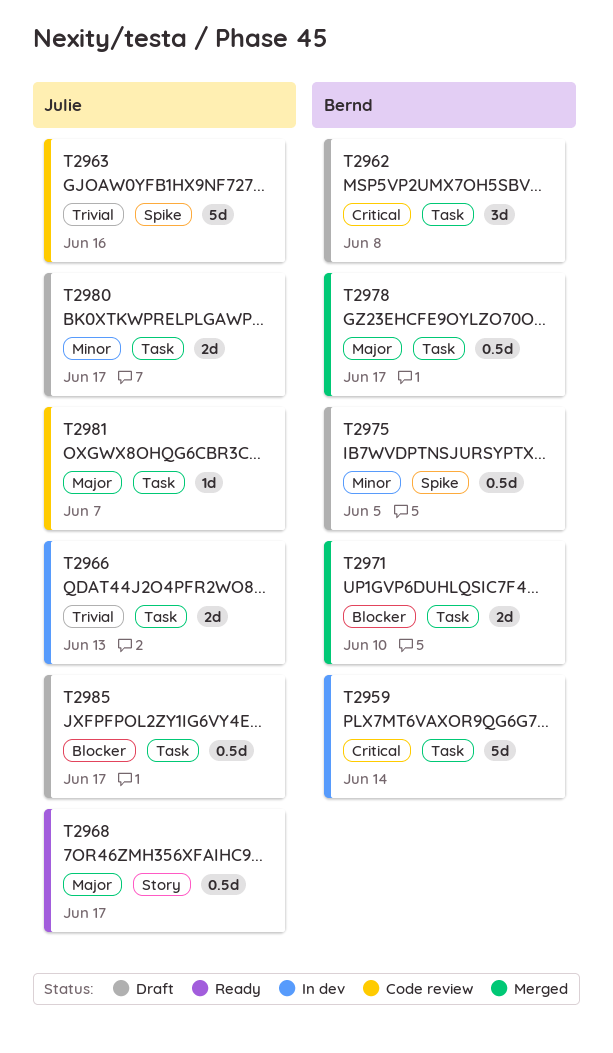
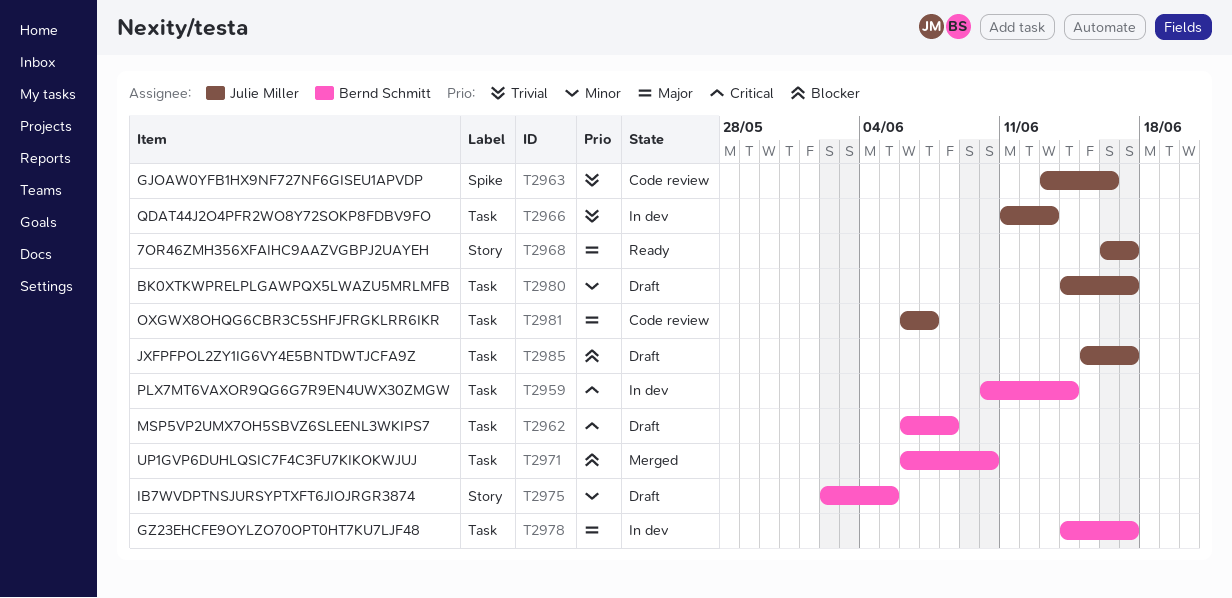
T2975, label: Spike -> Story
T2978, status: Merged -> In dev

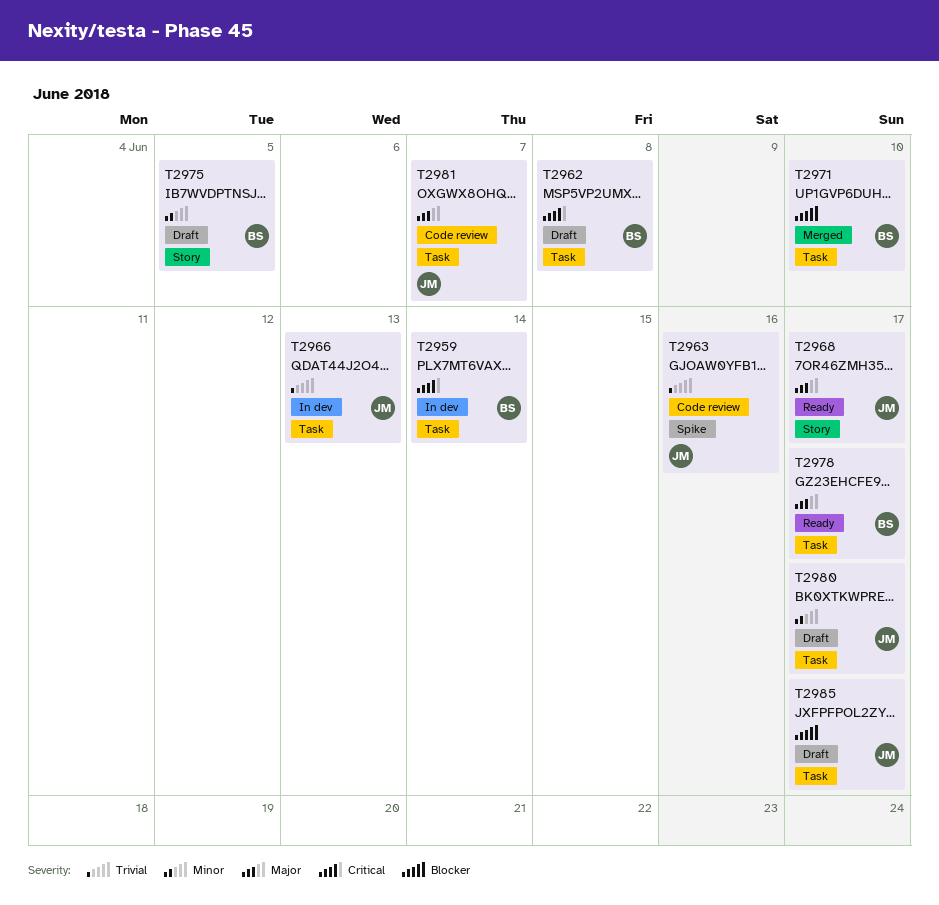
T2978, status: In dev -> Ready

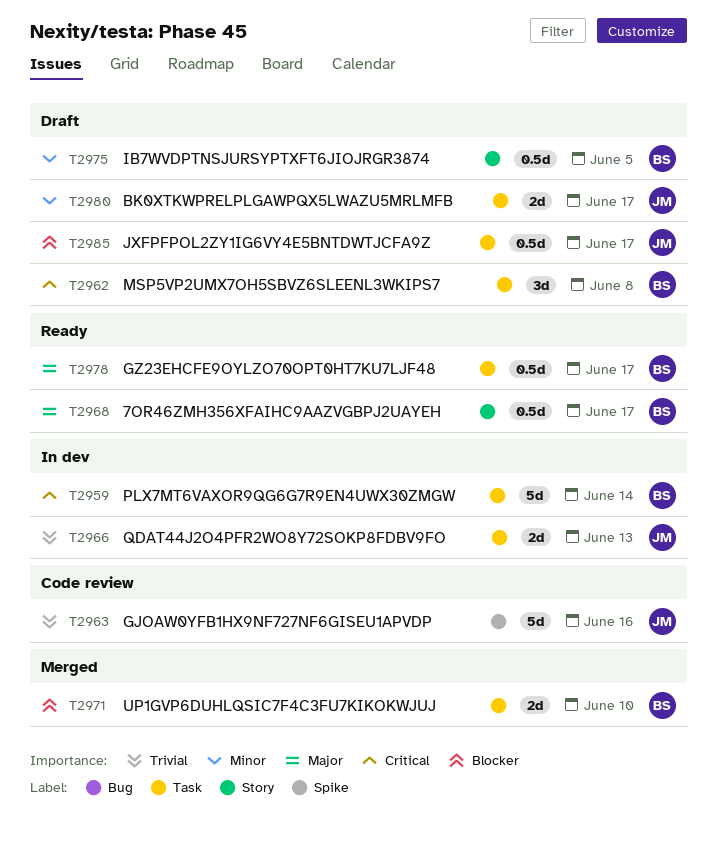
T2968, owner: JM -> BS
T2981: present -> none

